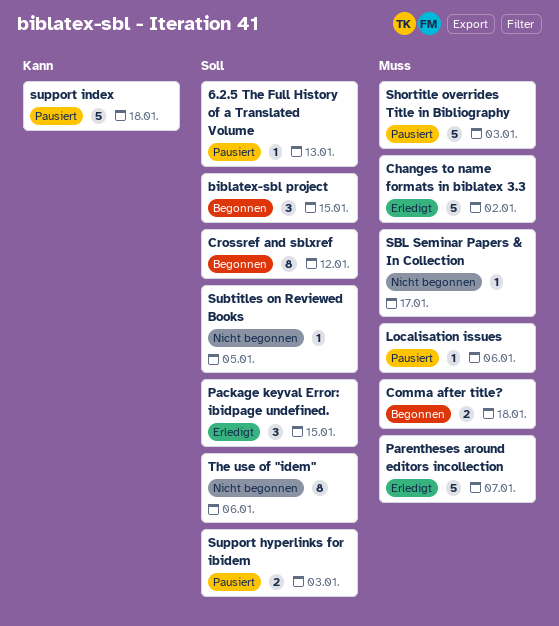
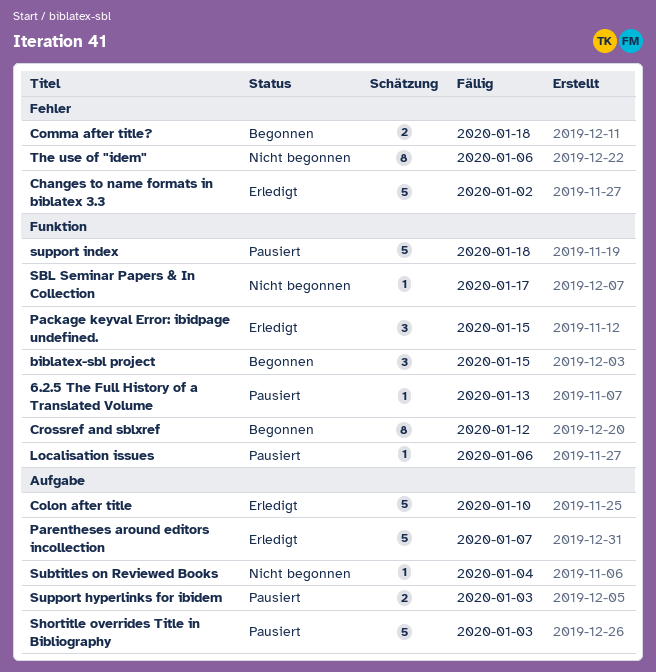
Colon after title: none -> present
Subtitles on Reviewed Books, due: Jan 5 -> Jan 4

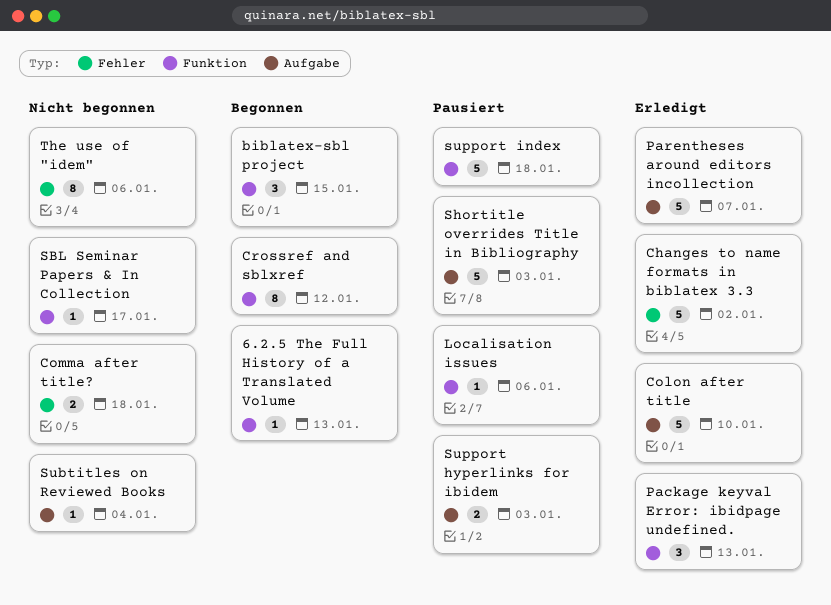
6.2.5 The Full History of a Translated Volume, status: Pausiert -> Begonnen
Comma after title?, status: Begonnen -> Nicht begonnen
Package keyval Error: ibidpage undefined., due: Jan 15 -> Jan 13

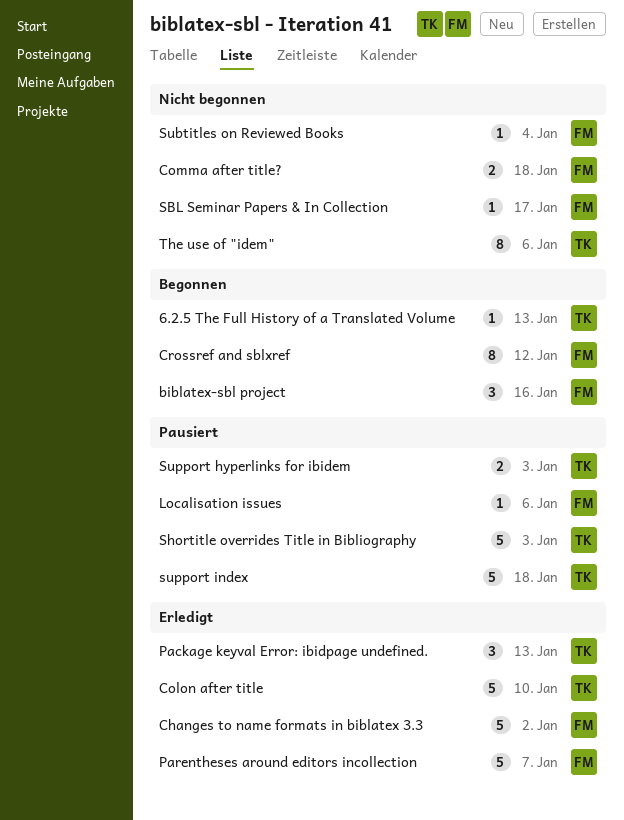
biblatex-sbl project, due: Jan 15 -> Jan 16

